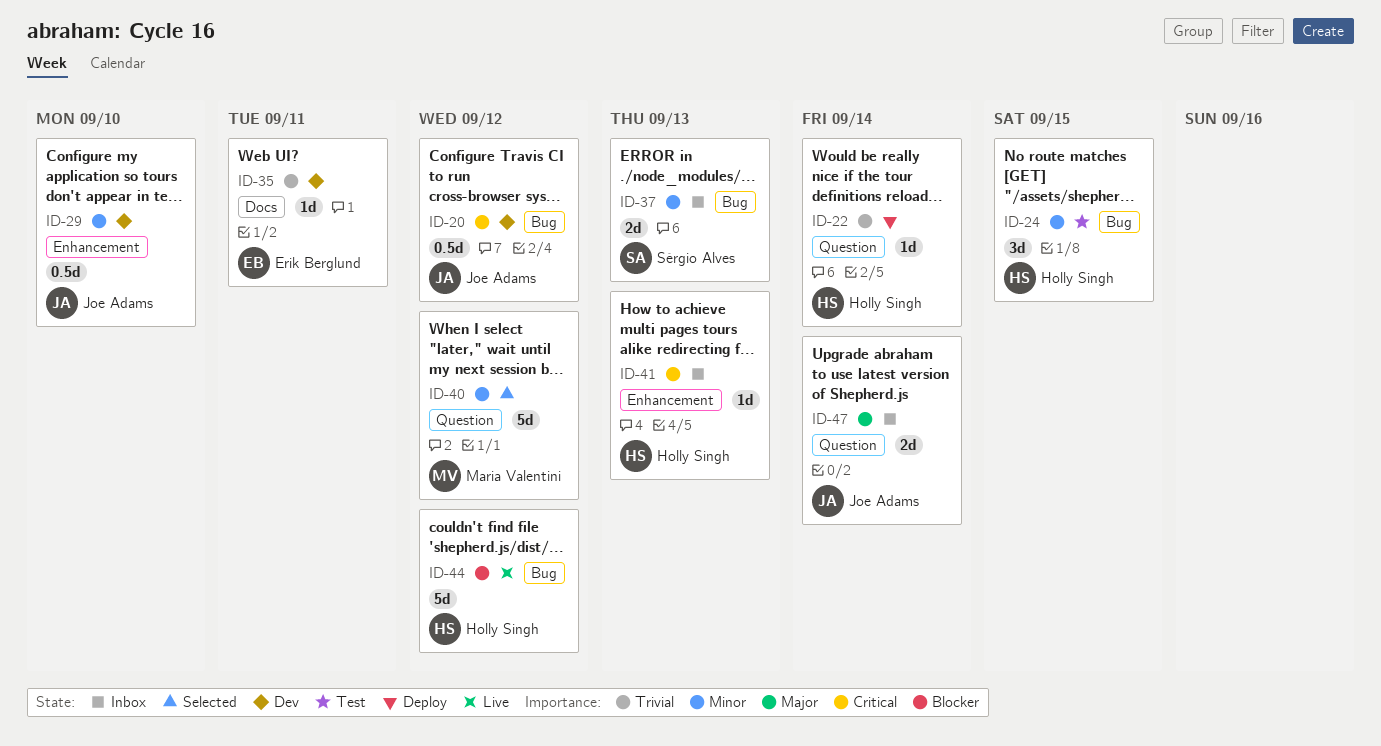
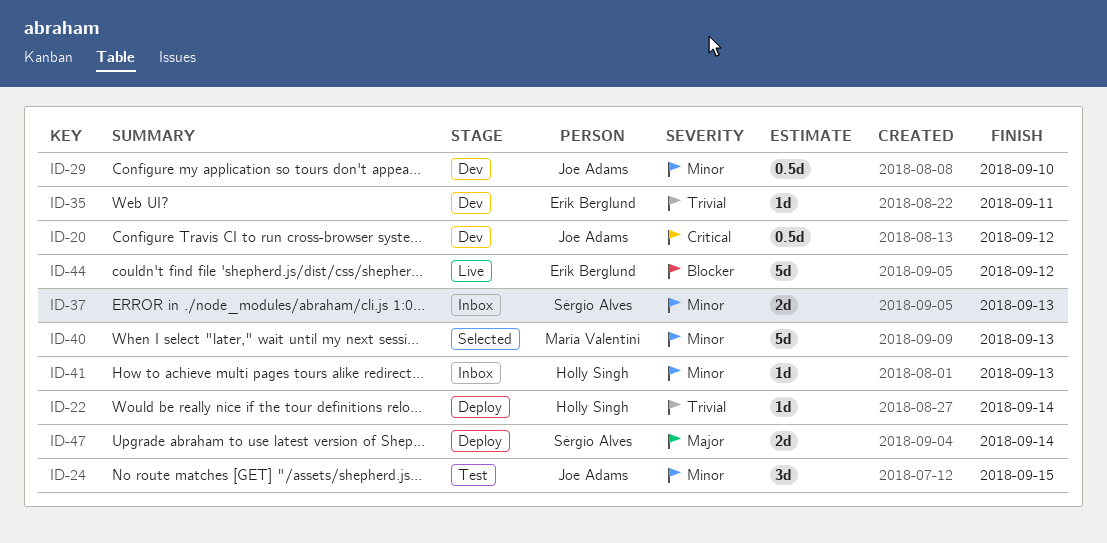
ID-24, owner: Holly Singh -> Joe Adams
ID-40, due: Sep 12 -> Sep 13
ID-41, priority: Critical -> Minor
ID-44, owner: Holly Singh -> Erik Berglund
ID-47, status: Inbox -> Deploy
ID-47, owner: Joe Adams -> Sérgio Alves

